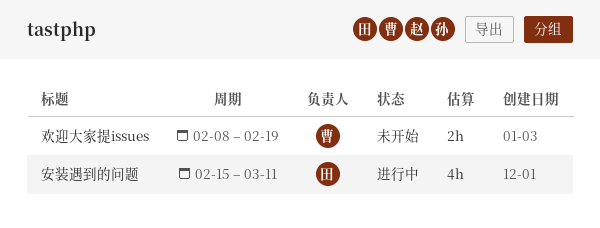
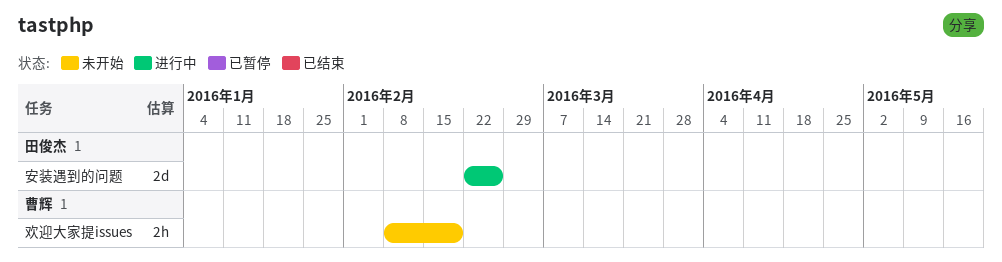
安装遇到的问题, estimate: 4h -> 2d
安装遇到的问题, start: Feb 15 -> Feb 22
安装遇到的问题, due: Mar 11 -> Feb 26

